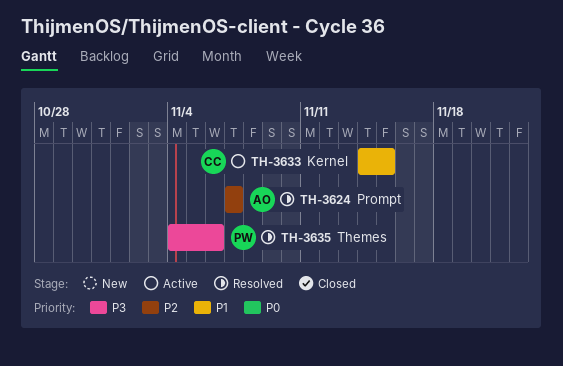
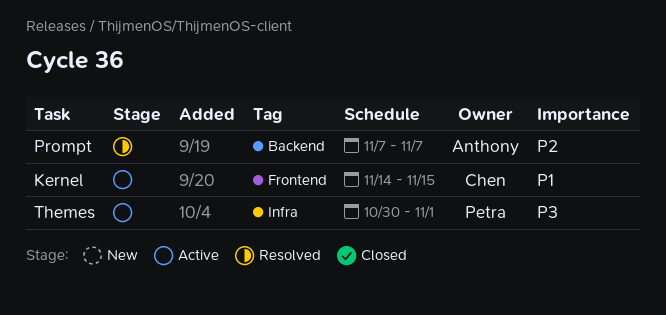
Themes, status: Resolved -> Active
Themes, start: Nov 4 -> Oct 30
Themes, due: Nov 6 -> Nov 1

